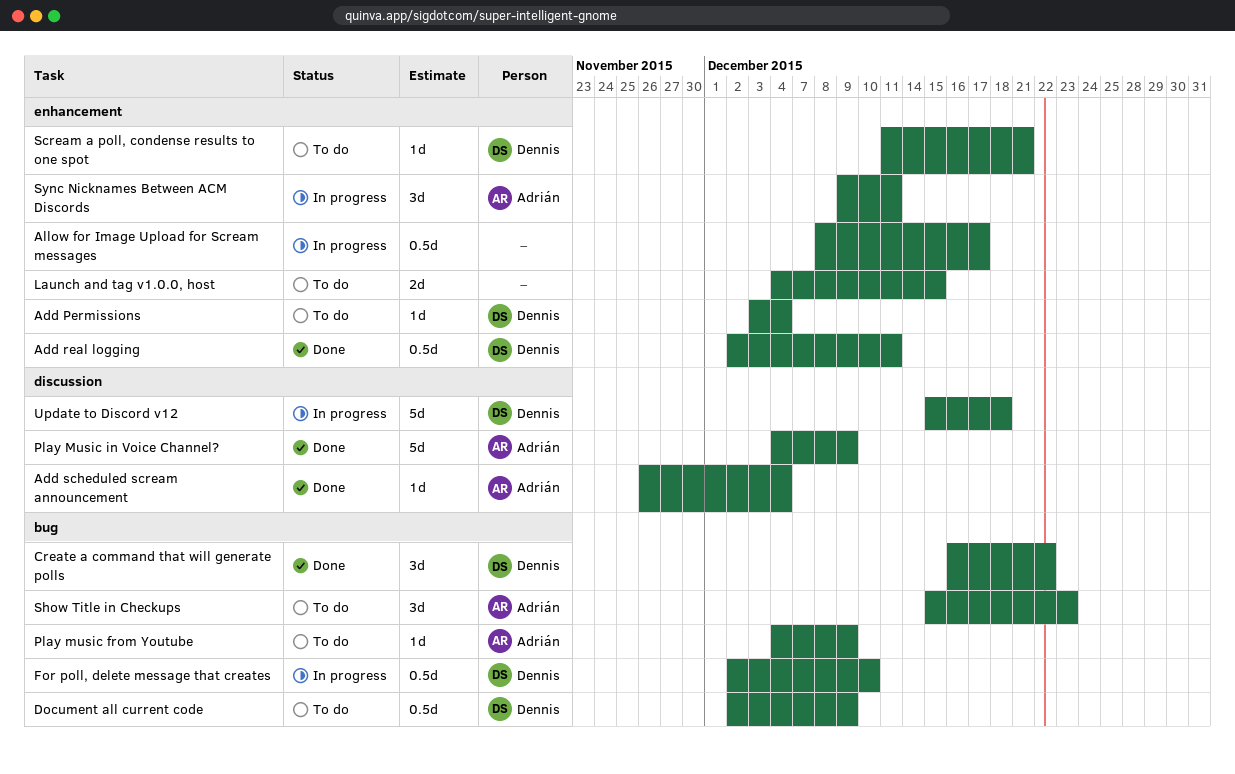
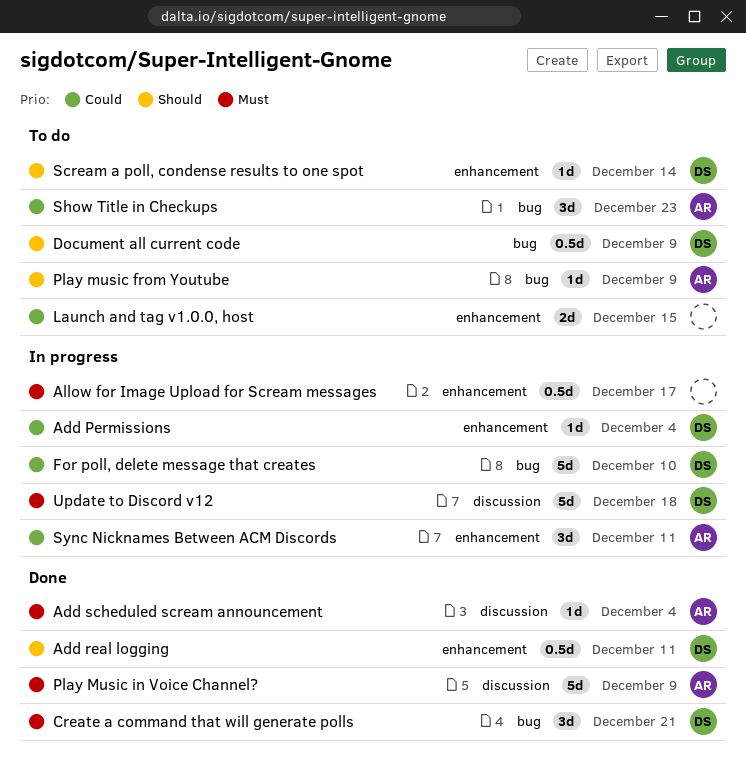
Add Permissions, status: To do -> In progress
Create a command that will generate polls, due: Dec 22 -> Dec 21
For poll, delete message that creates, estimate: 0.5d -> 5d
Scream a poll, condense results to one spot, due: Dec 21 -> Dec 14

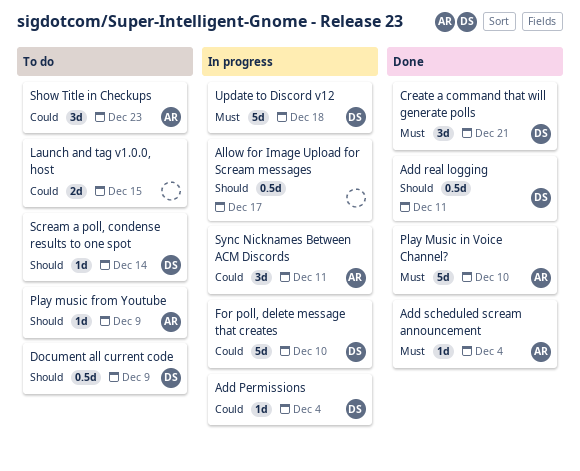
Allow for Image Upload for Scream messages, priority: Must -> Should
Play Music in Voice Channel?, due: Dec 9 -> Dec 10

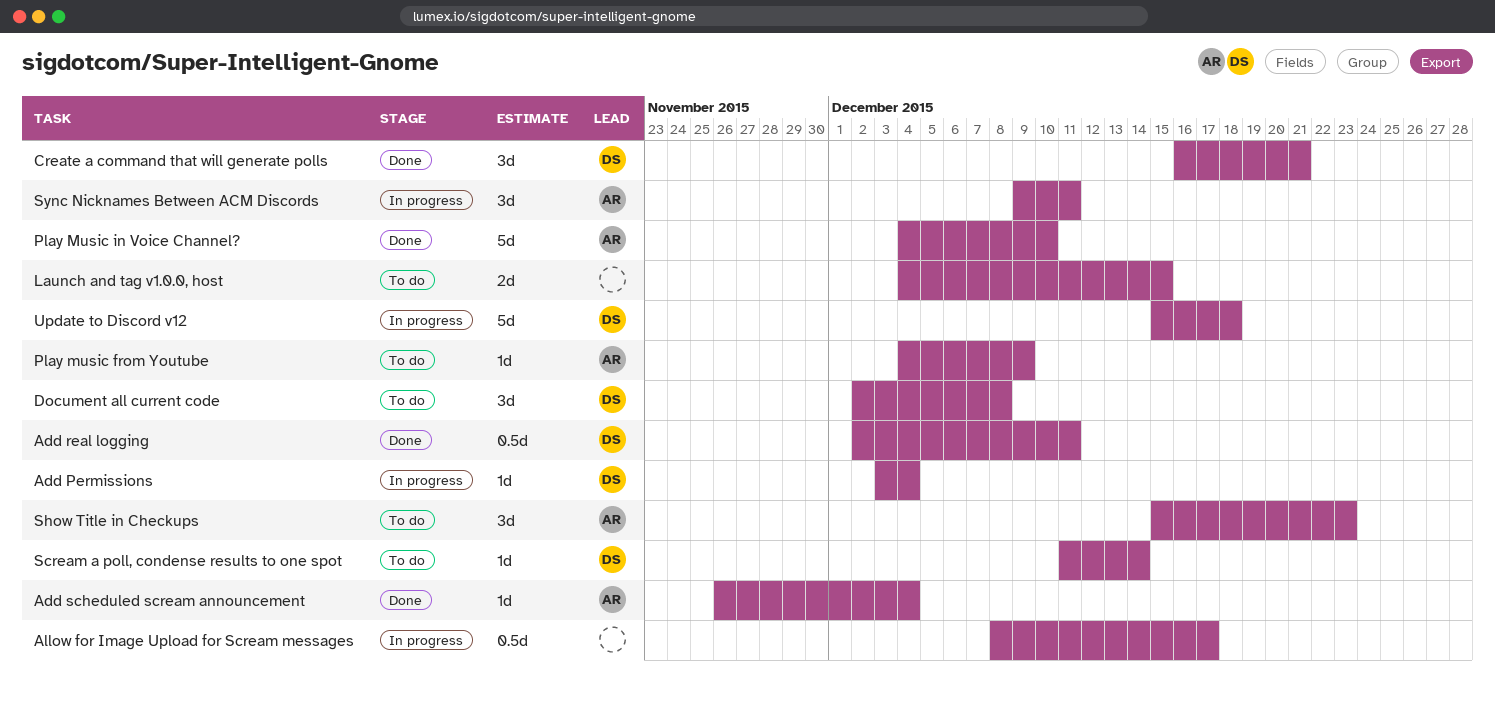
Document all current code, estimate: 0.5d -> 3d
Document all current code, due: Dec 9 -> Dec 8
For poll, delete message that creates: present -> none

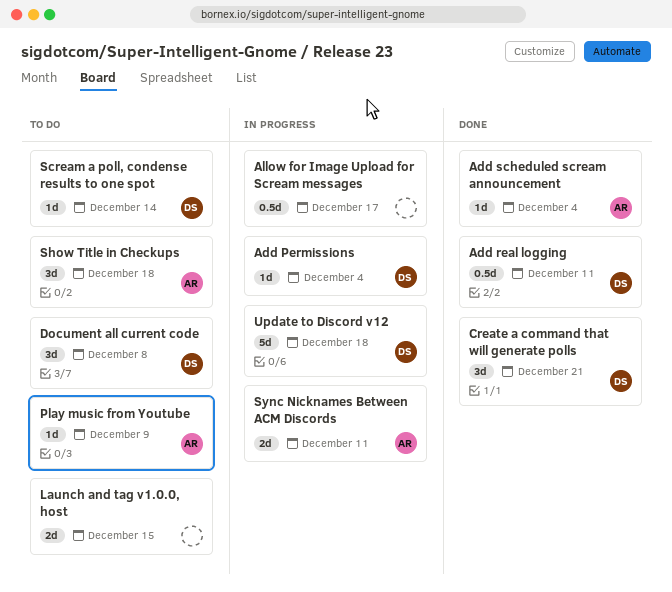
Play Music in Voice Channel?: present -> none
Show Title in Checkups, due: Dec 23 -> Dec 18
Sync Nicknames Between ACM Discords, estimate: 3d -> 2d

